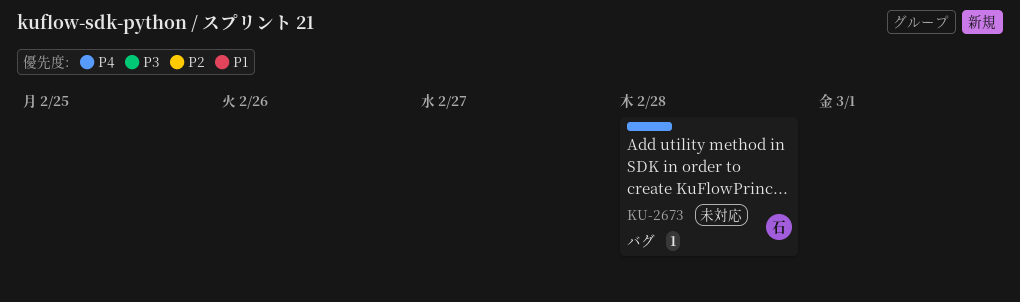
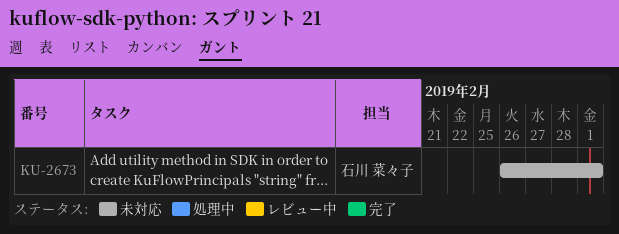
KU-2673, due: Feb 28 -> Mar 1

